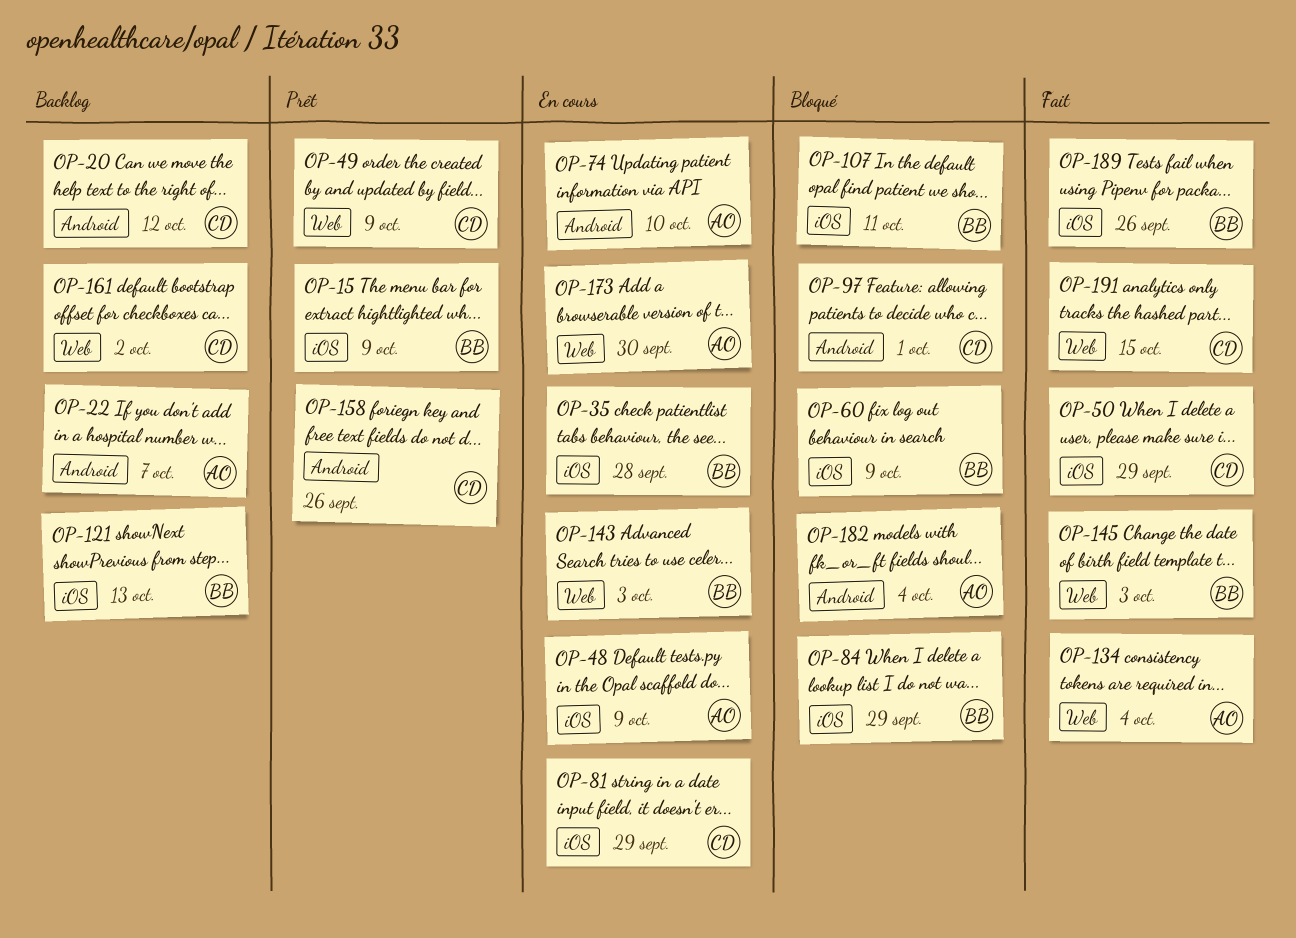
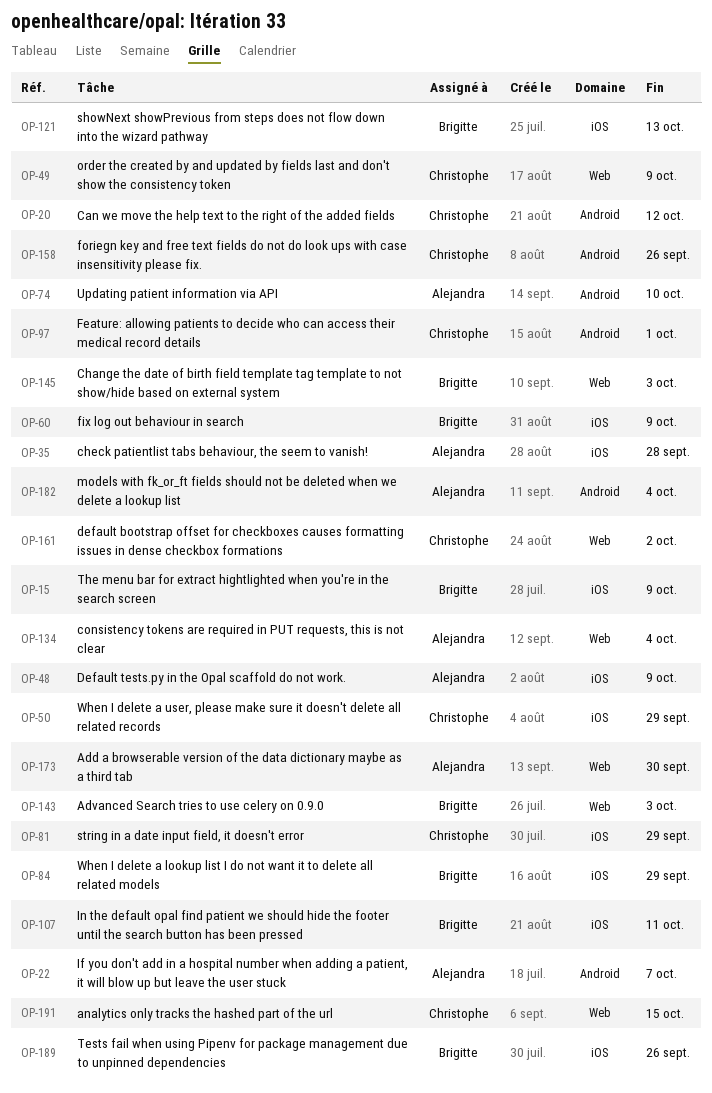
OP-35, owner: Brigitte -> Alejandra

